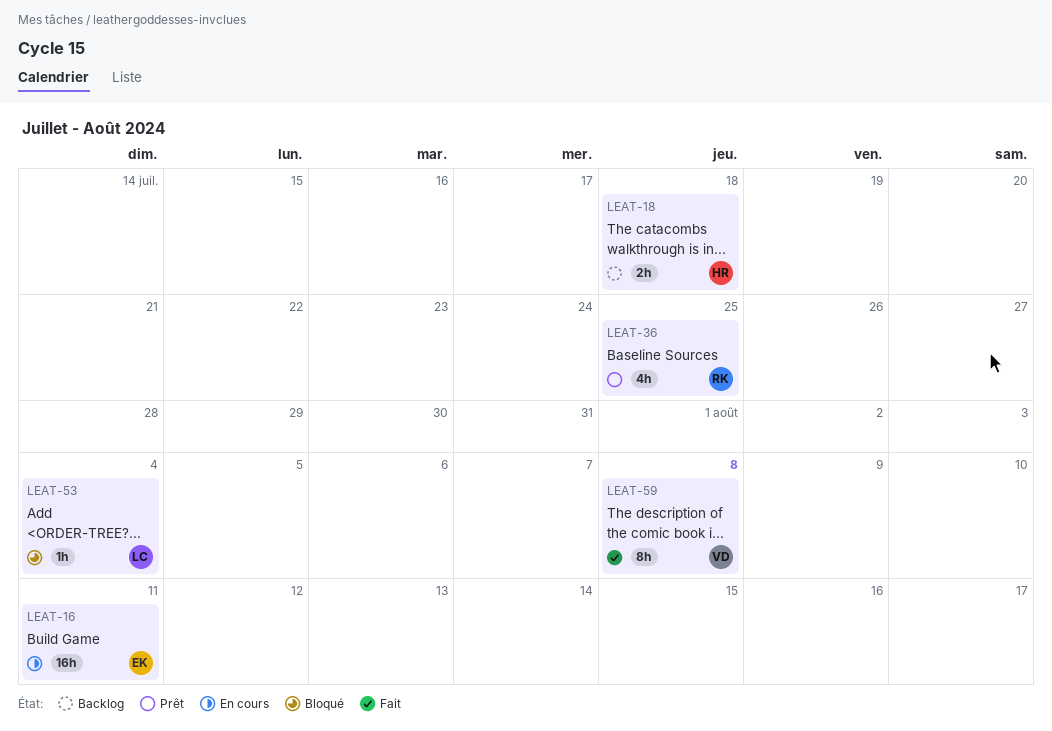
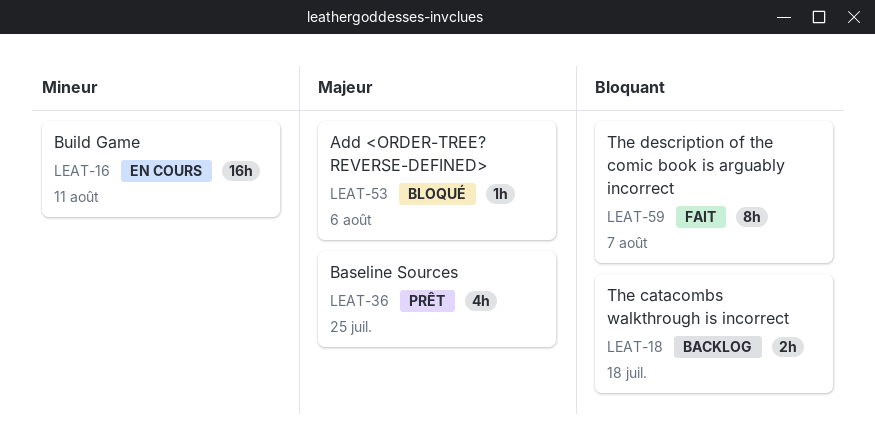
LEAT-53, due: Aug 4 -> Aug 6
LEAT-59, due: Aug 8 -> Aug 7

